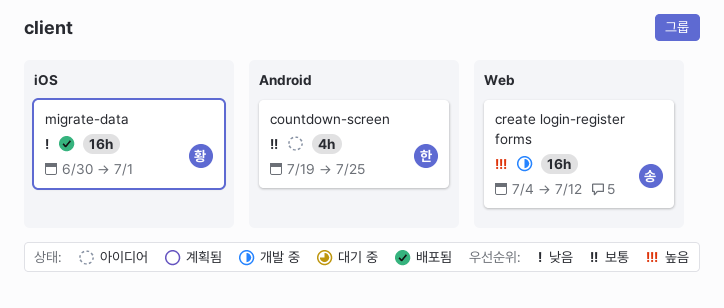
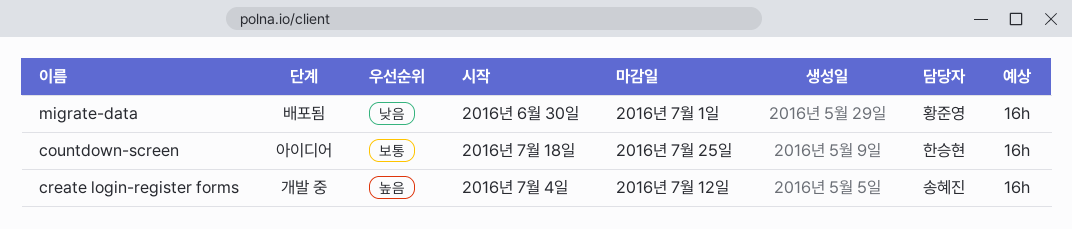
countdown-screen, estimate: 4h -> 16h
countdown-screen, start: Jul 19 -> Jul 18

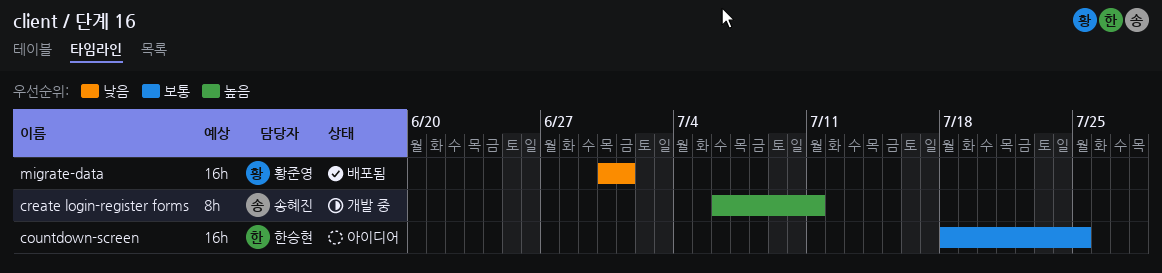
create login-register forms, estimate: 16h -> 8h
create login-register forms, start: Jul 4 -> Jul 6
create login-register forms, due: Jul 12 -> Jul 11

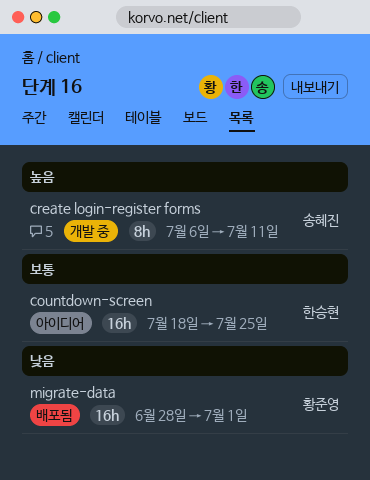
migrate-data, start: Jun 30 -> Jun 28

